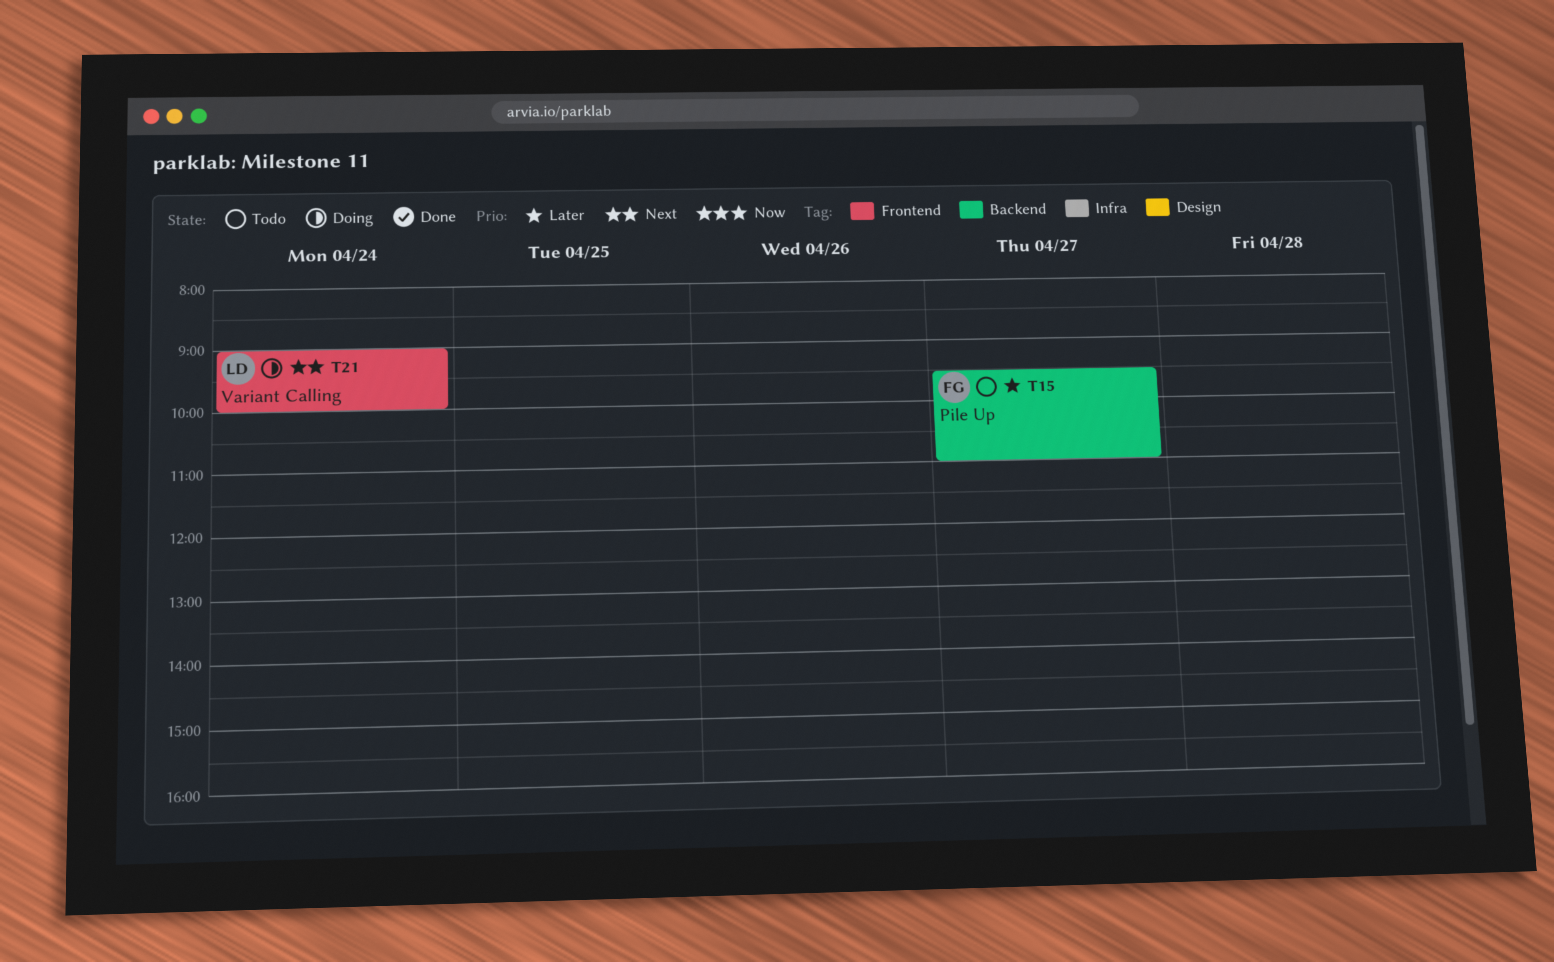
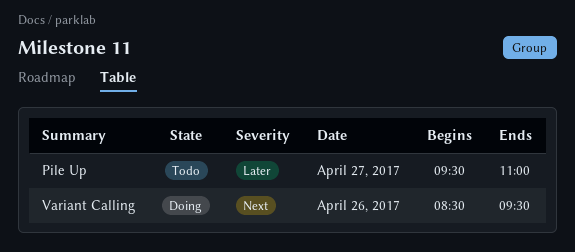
Variant Calling, day: Apr 24 -> Apr 26
Variant Calling, begins: 09:00 -> 08:30
Variant Calling, ends: 10:00 -> 09:30

